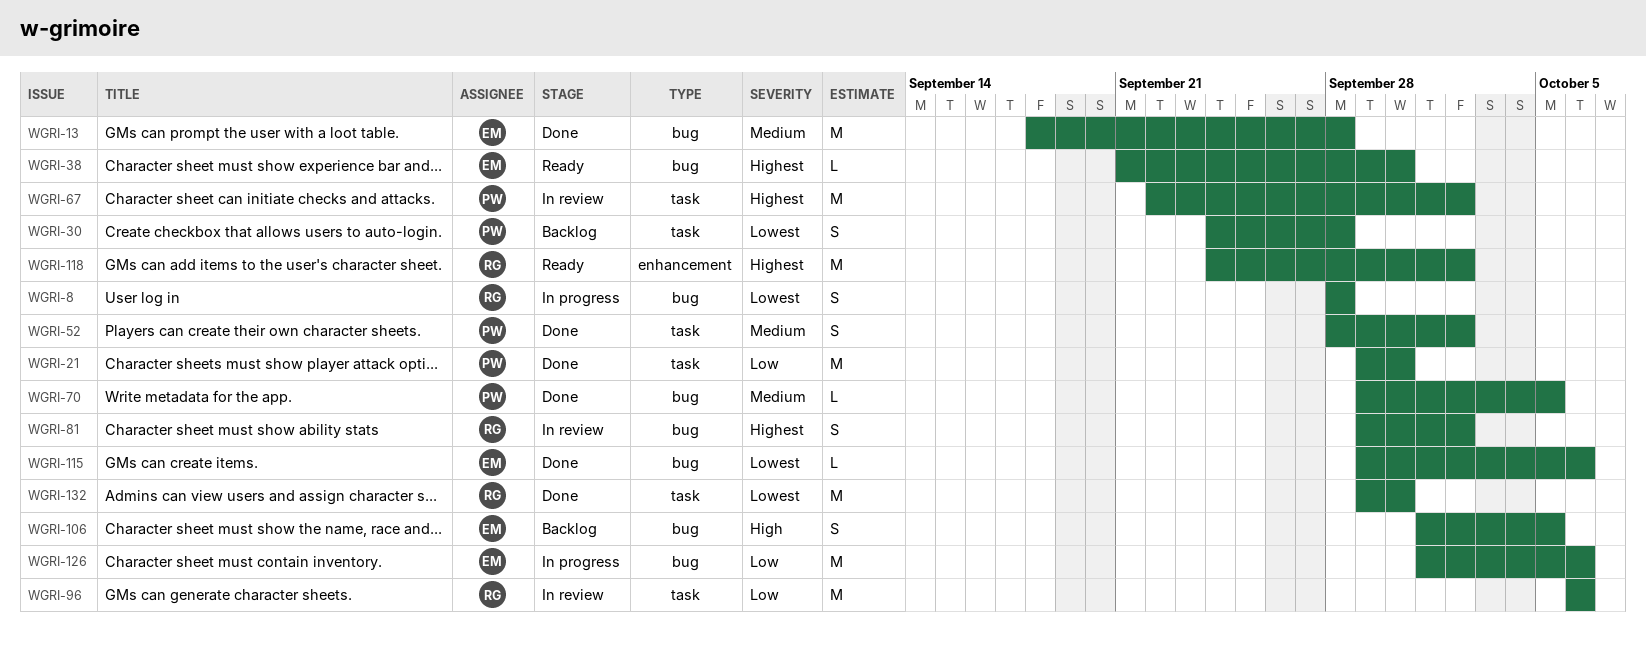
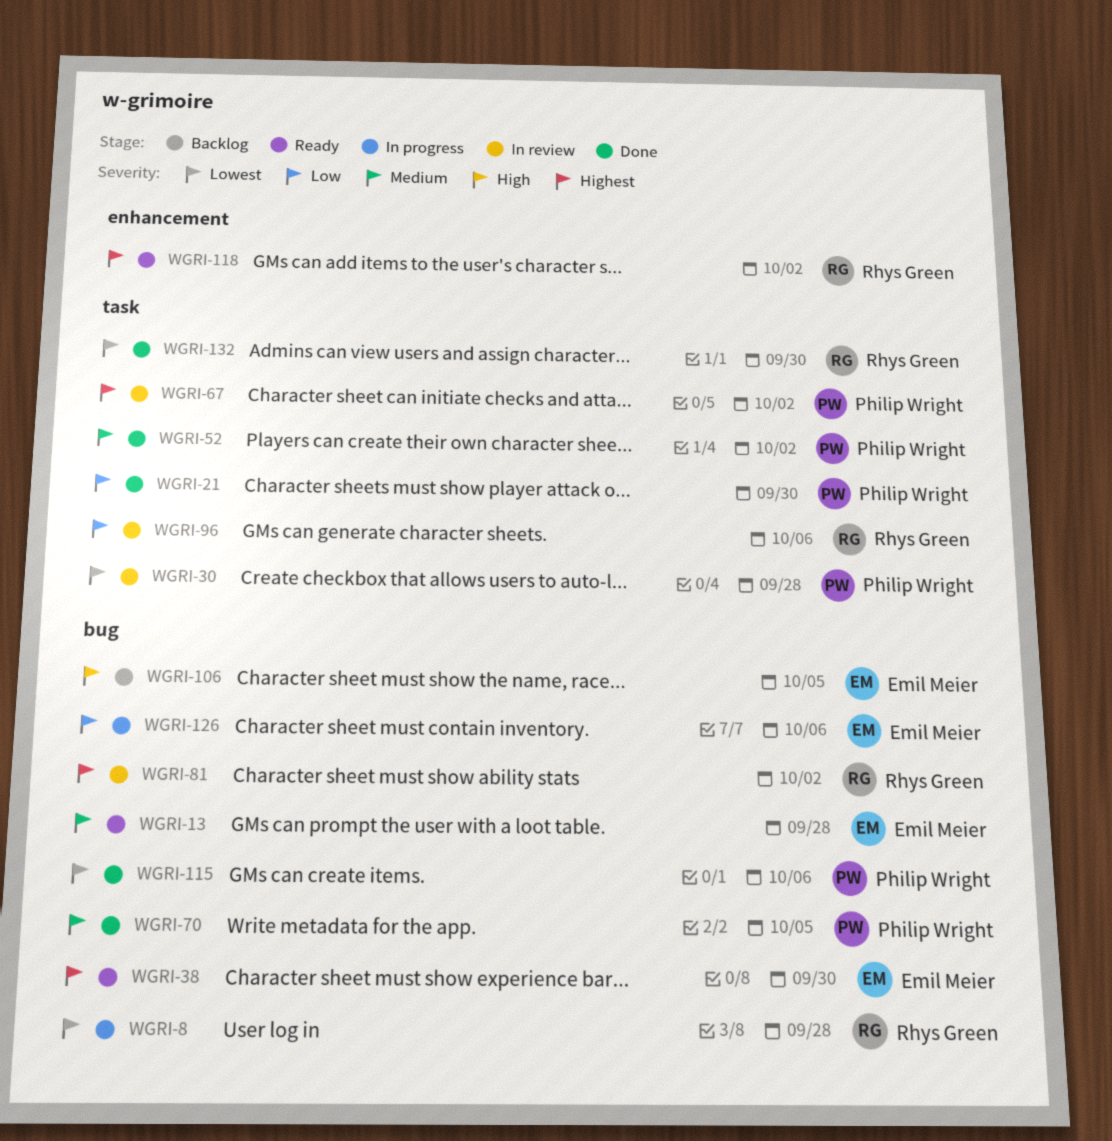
WGRI-13, status: Done -> Ready
WGRI-30, status: Backlog -> In review
WGRI-115, owner: Emil Meier -> Philip Wright

